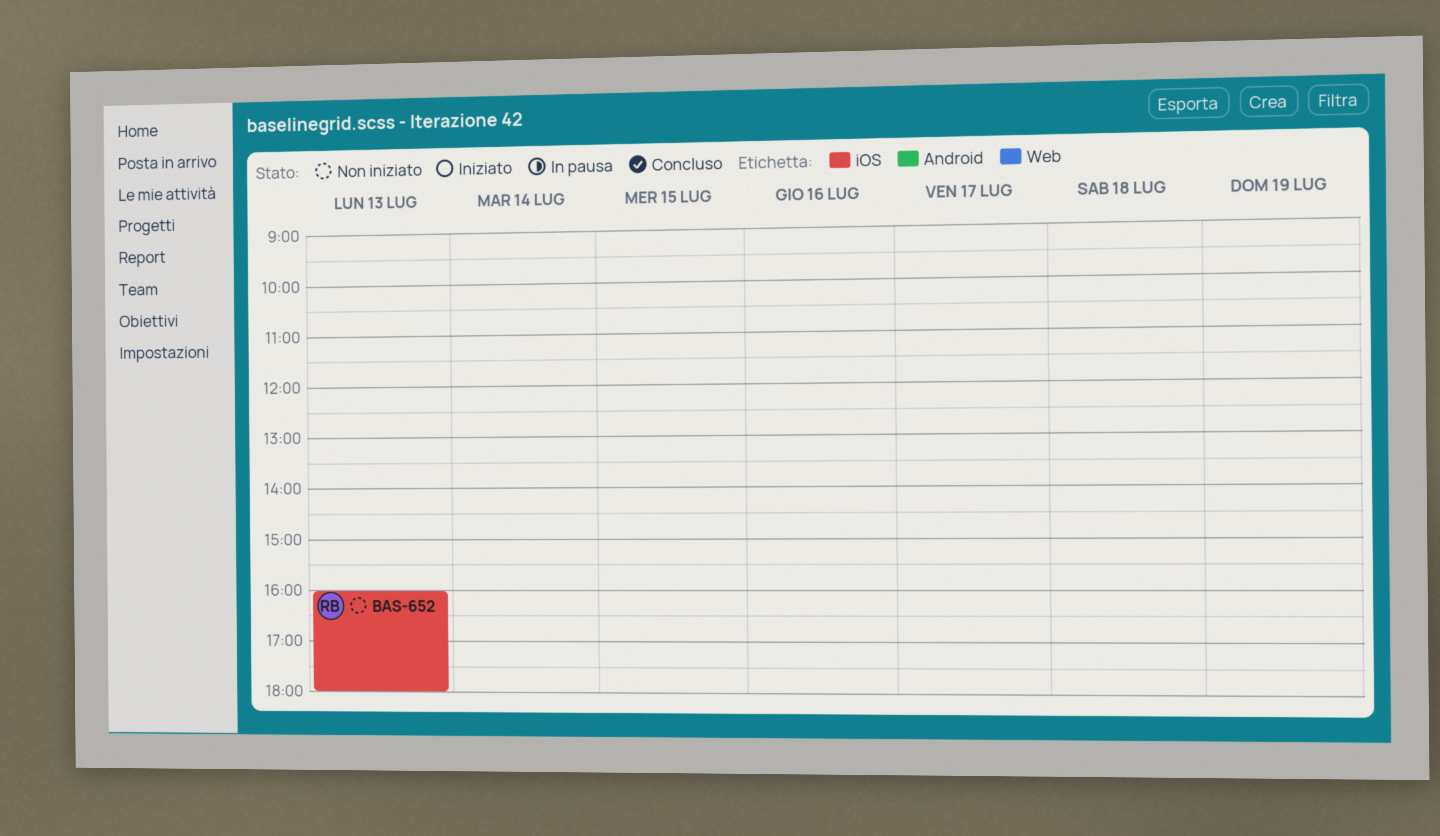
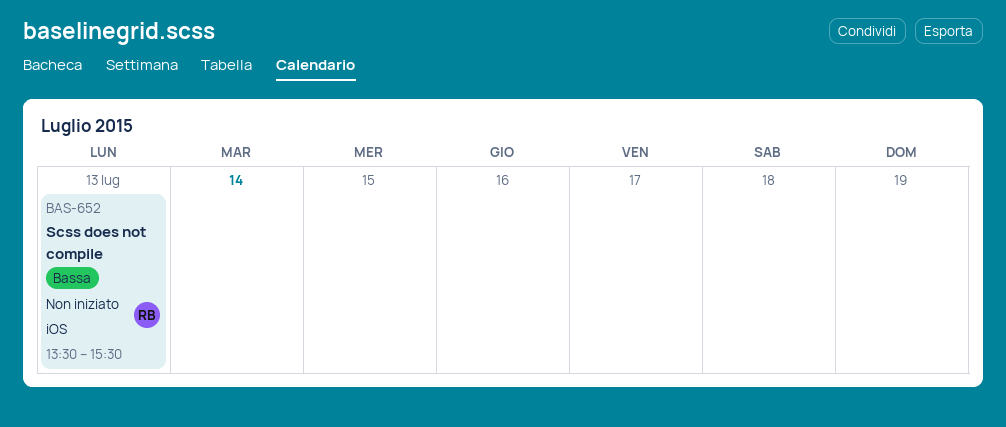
BAS-652, begins: 16:00 -> 13:30
BAS-652, ends: 18:00 -> 15:30

